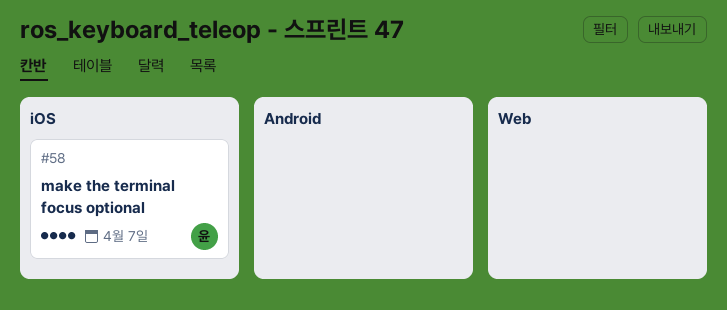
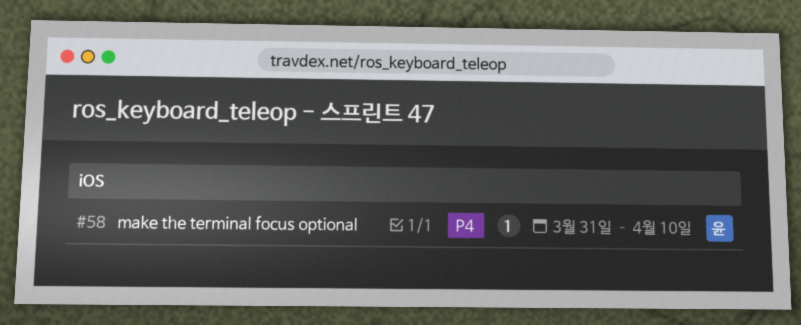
#58, estimate: 4 -> 1
#58, due: Apr 7 -> Apr 10

